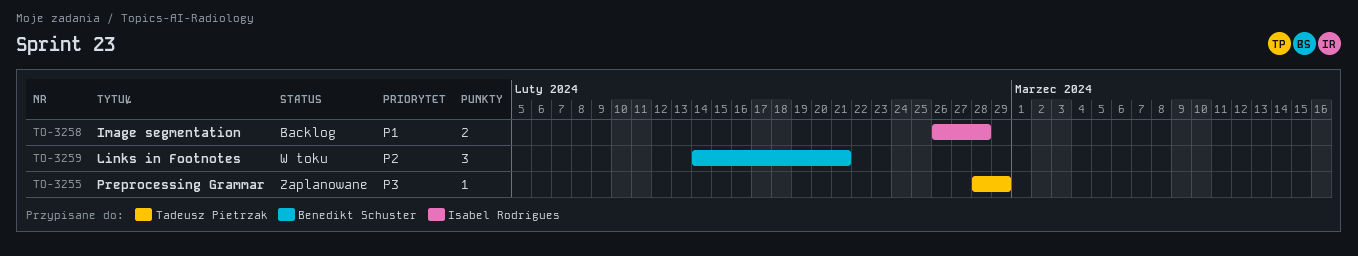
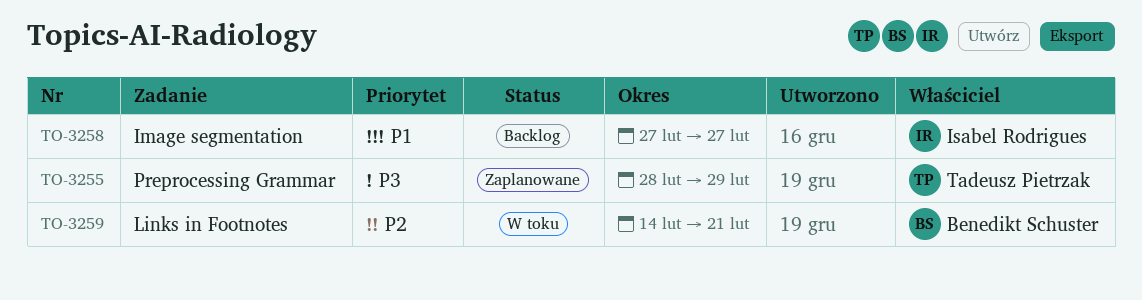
TO-3258, start: Feb 26 -> Feb 27
TO-3258, due: Feb 28 -> Feb 27

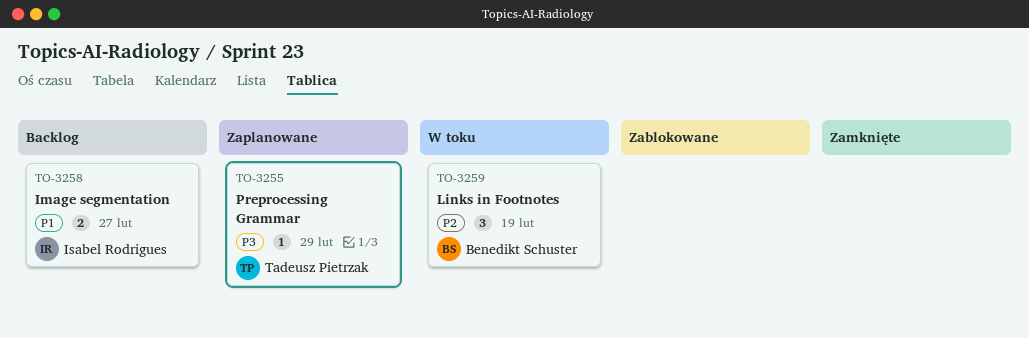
TO-3259, due: Feb 21 -> Feb 19

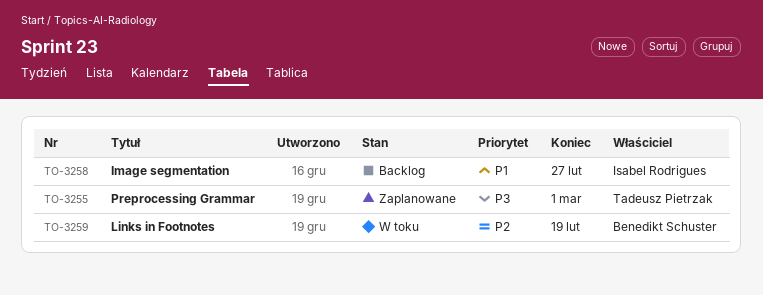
TO-3255, due: Feb 29 -> Mar 1

